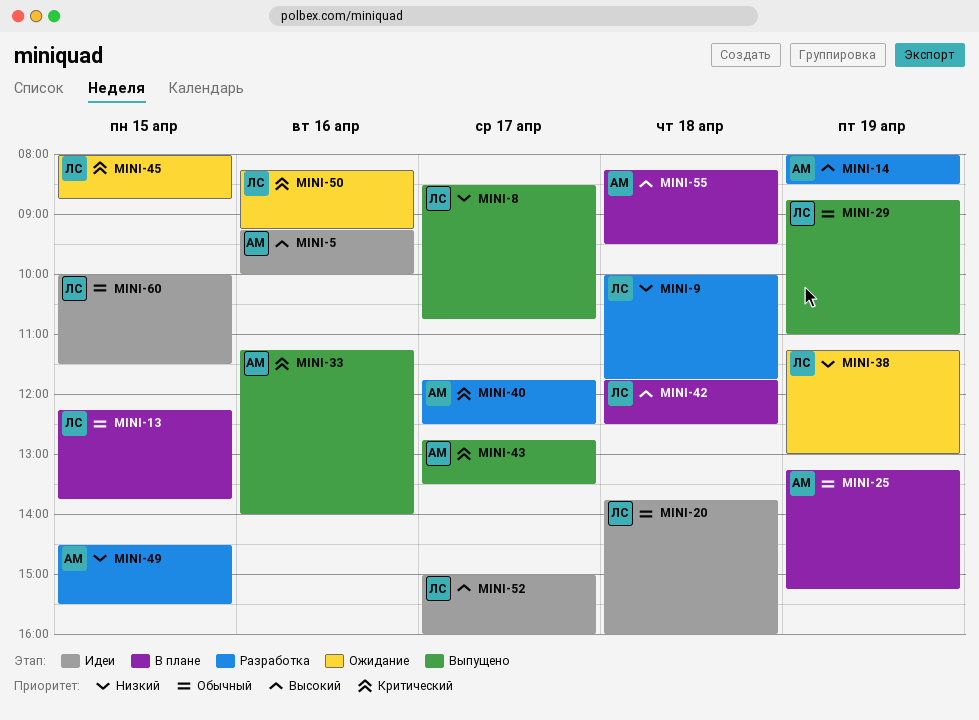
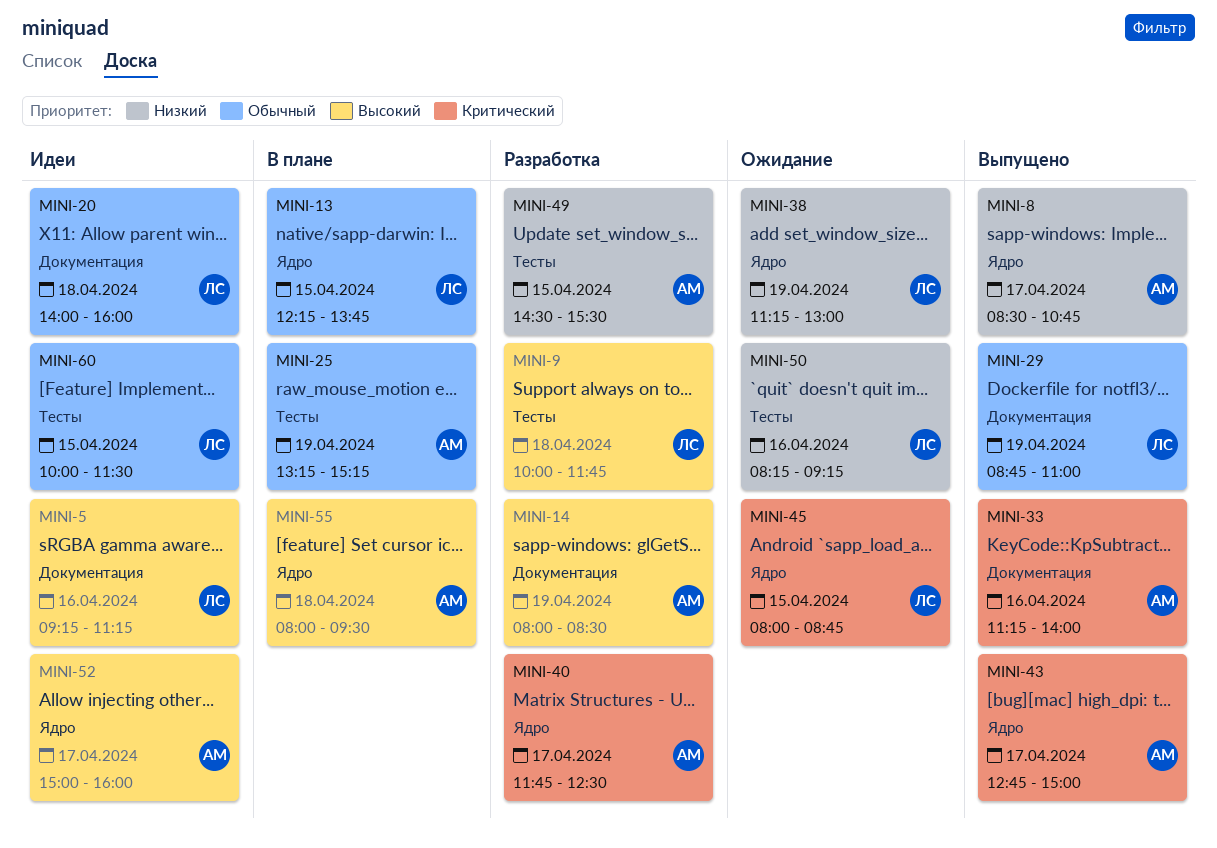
MINI-5, owner: АМ -> ЛС
MINI-5, ends: 10:00 -> 11:15
MINI-8, owner: ЛС -> АМ
MINI-9, priority: Низкий -> Высокий
MINI-20, begins: 13:45 -> 14:00
MINI-42: present -> none
MINI-43, ends: 13:30 -> 15:00
MINI-50, priority: Критический -> Низкий
MINI-52, owner: ЛС -> АМ
MINI-55, begins: 08:15 -> 08:00

